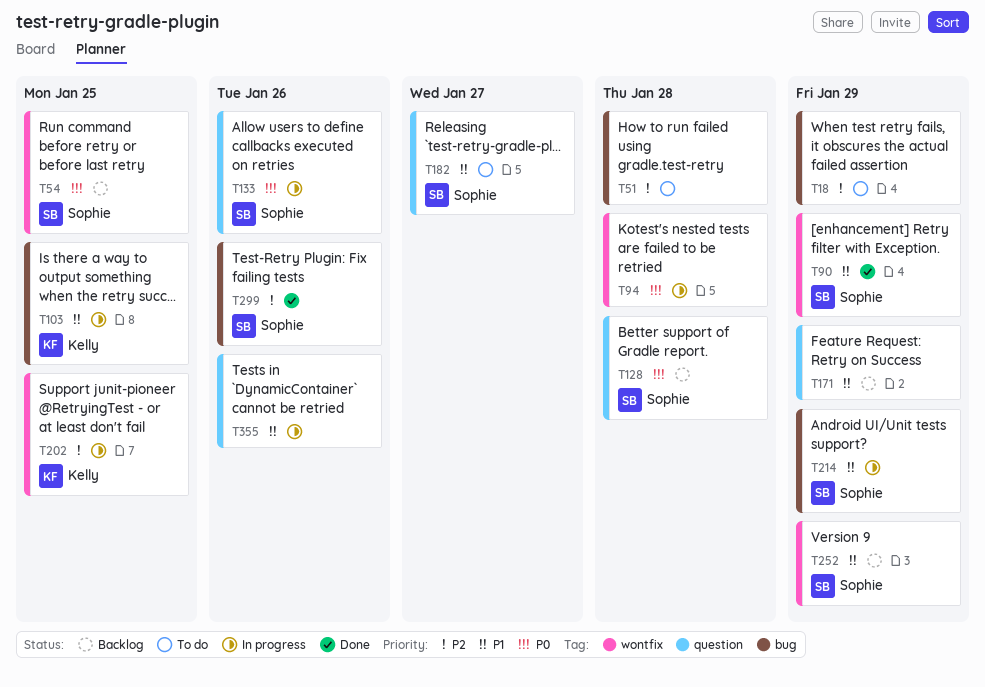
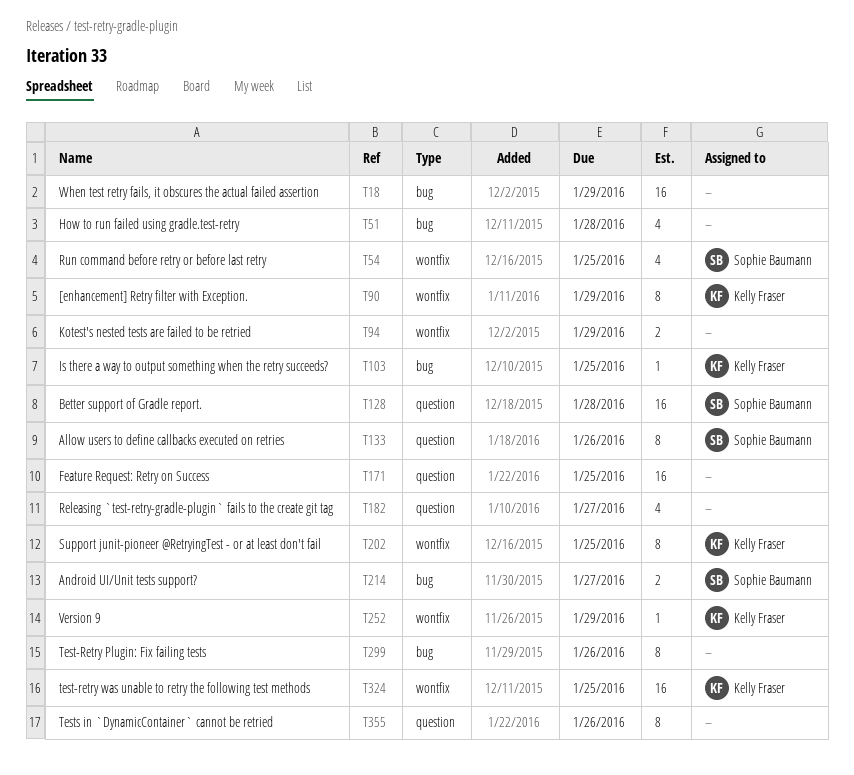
T90, owner: Sophie Baumann -> Kelly Fraser
T94, due: Jan 28 -> Jan 29
T171, due: Jan 29 -> Jan 25
T182, owner: Sophie Baumann -> none
T214, due: Jan 29 -> Jan 27
T252, owner: Sophie Baumann -> Kelly Fraser
T299, owner: Sophie Baumann -> none
T324: none -> present

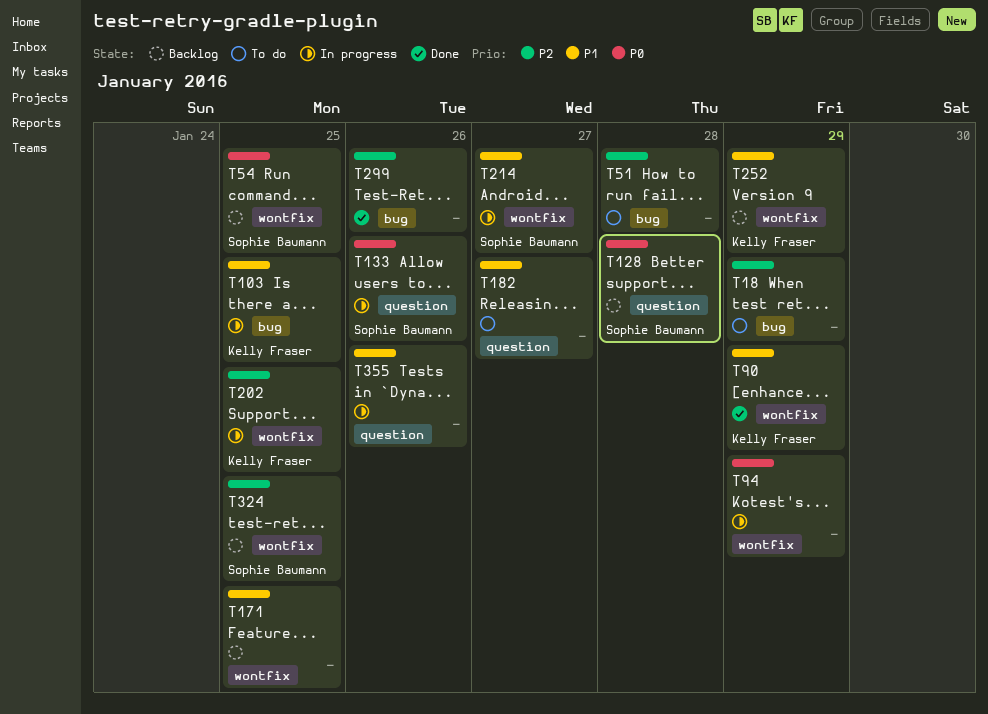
T171, label: question -> wontfix
T214, label: bug -> wontfix
T324, owner: Kelly Fraser -> Sophie Baumann

